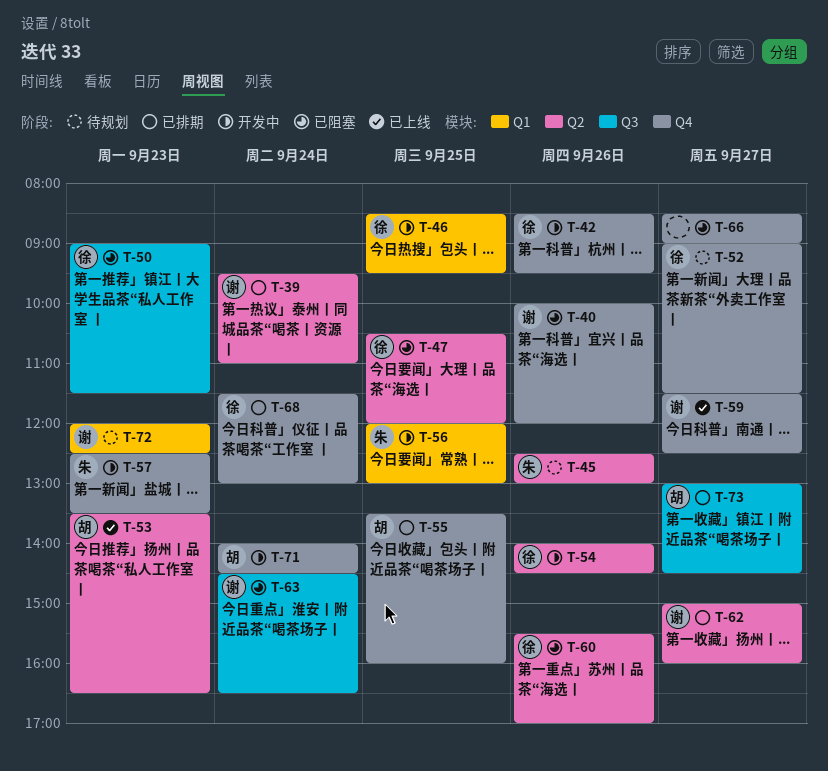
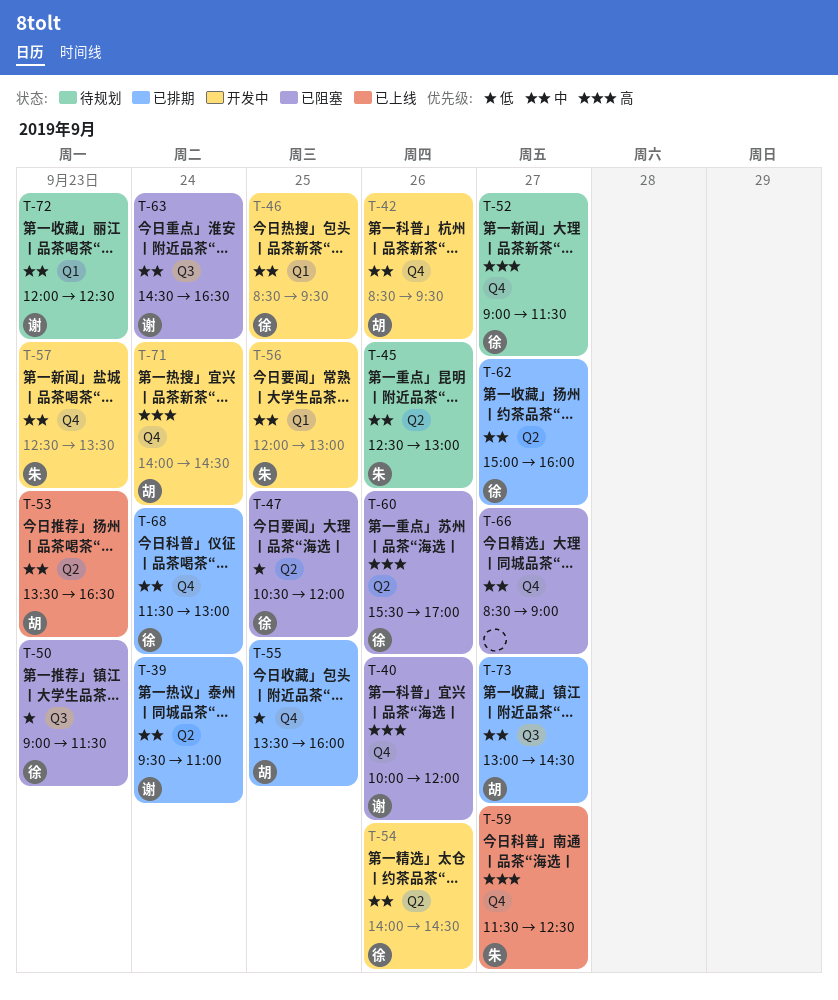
T-42, owner: 徐 -> 胡
T-59, owner: 谢 -> 朱
T-62, owner: 谢 -> 徐

